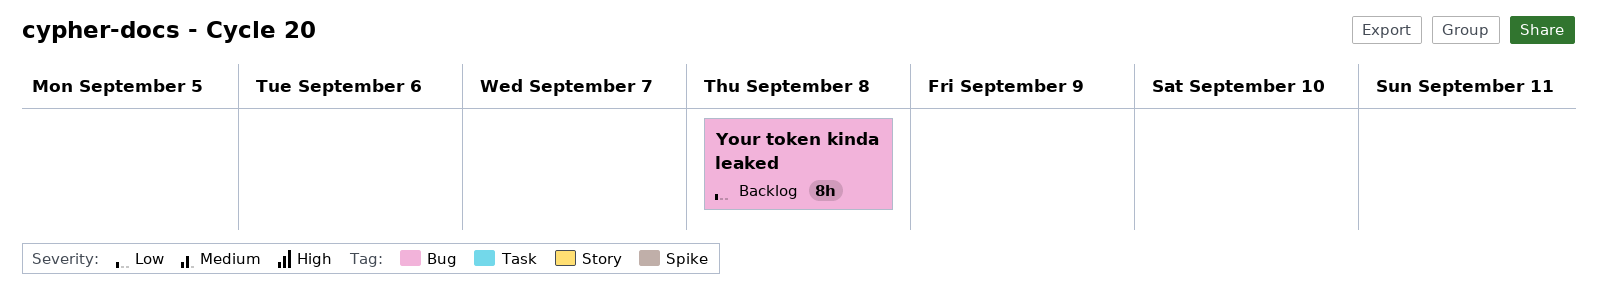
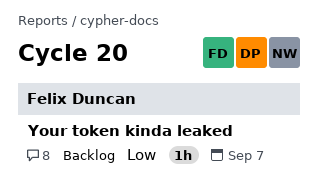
Your token kinda leaked, estimate: 8h -> 1h
Your token kinda leaked, due: Sep 8 -> Sep 7

